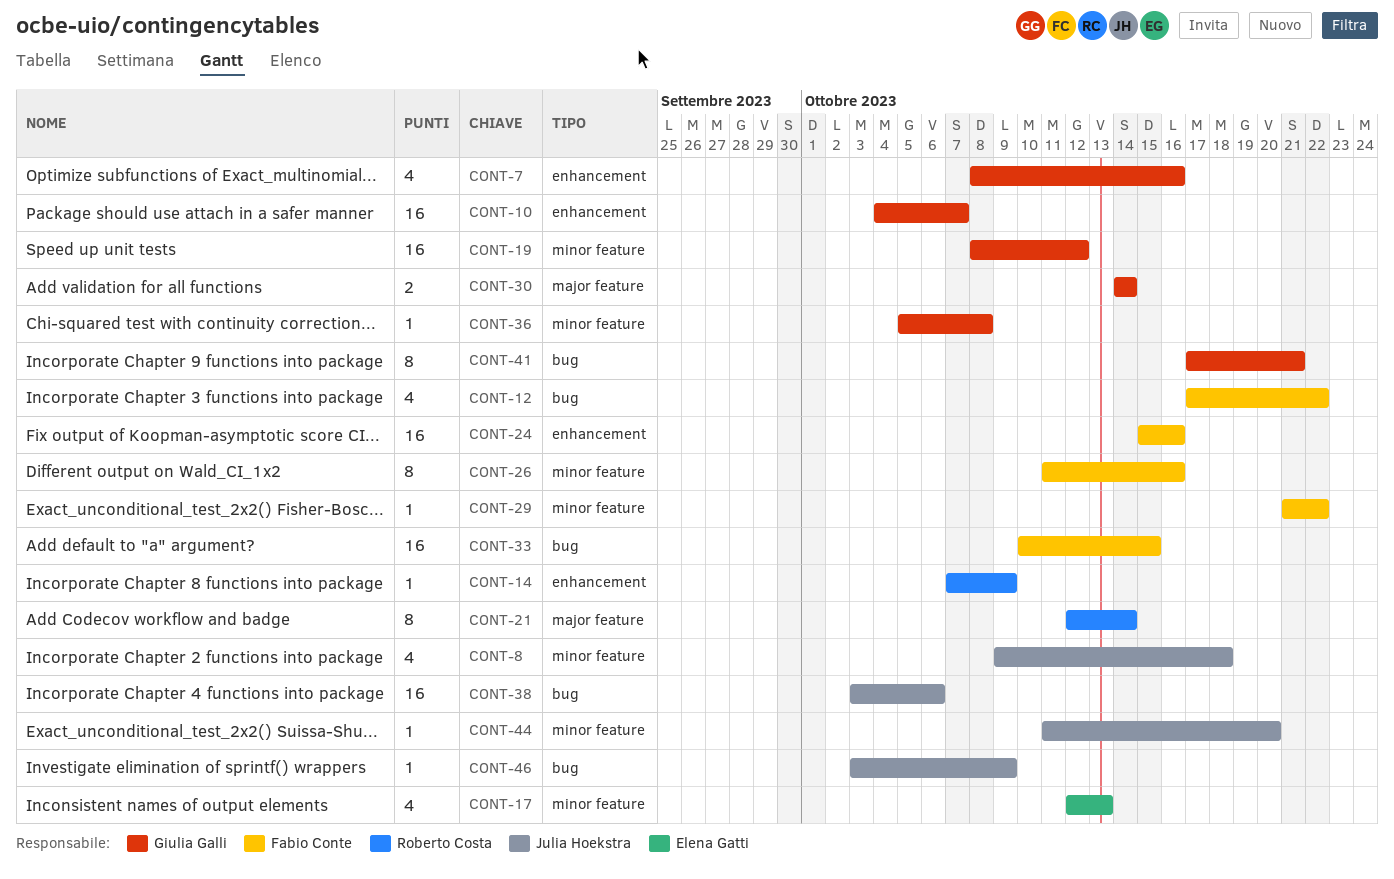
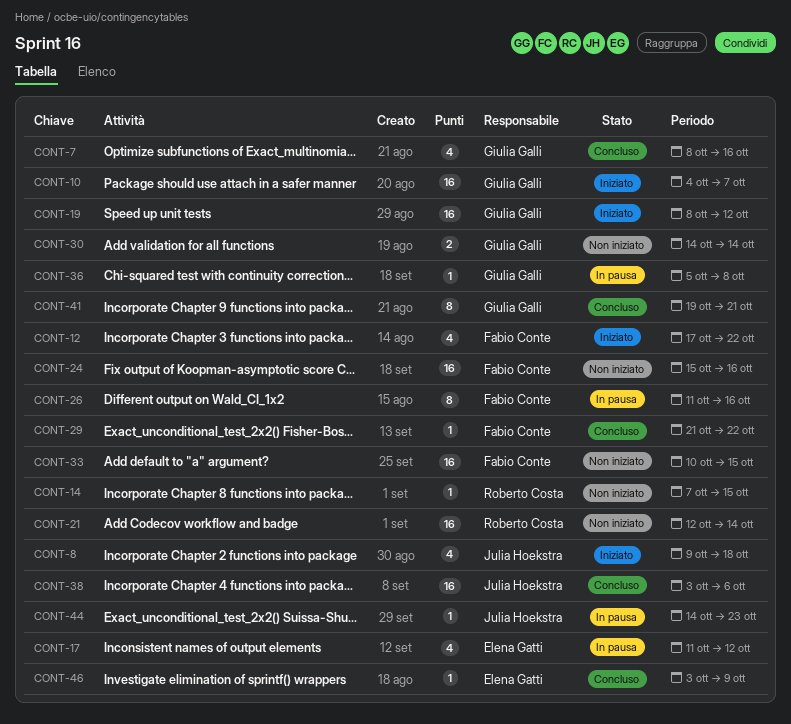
CONT-14, due: Oct 9 -> Oct 15
CONT-17, start: Oct 12 -> Oct 11
CONT-17, due: Oct 13 -> Oct 12
CONT-21, estimate: 8 -> 16
CONT-41, start: Oct 17 -> Oct 19
CONT-44, start: Oct 11 -> Oct 14
CONT-44, due: Oct 20 -> Oct 23
CONT-46, owner: Julia Hoekstra -> Elena Gatti

